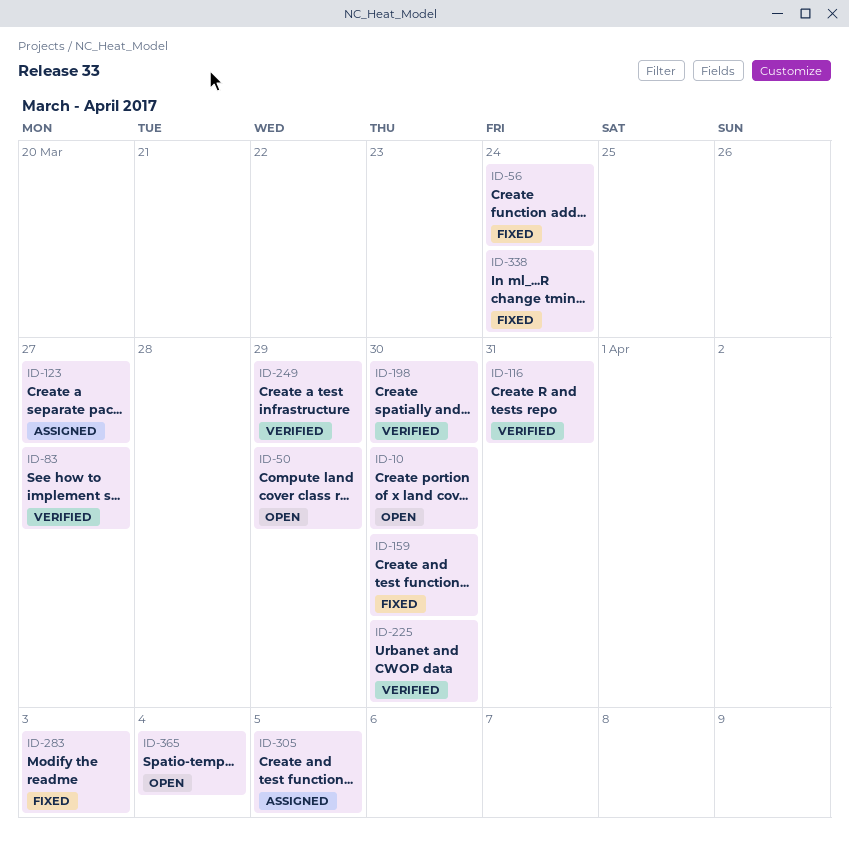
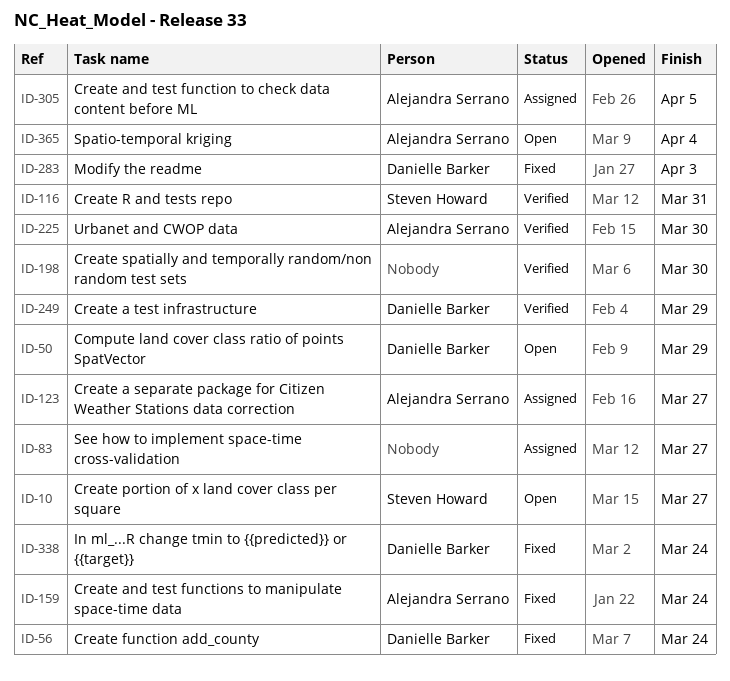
ID-10, due: Mar 30 -> Mar 27
ID-83, status: Verified -> Assigned
ID-159, due: Mar 30 -> Mar 24

